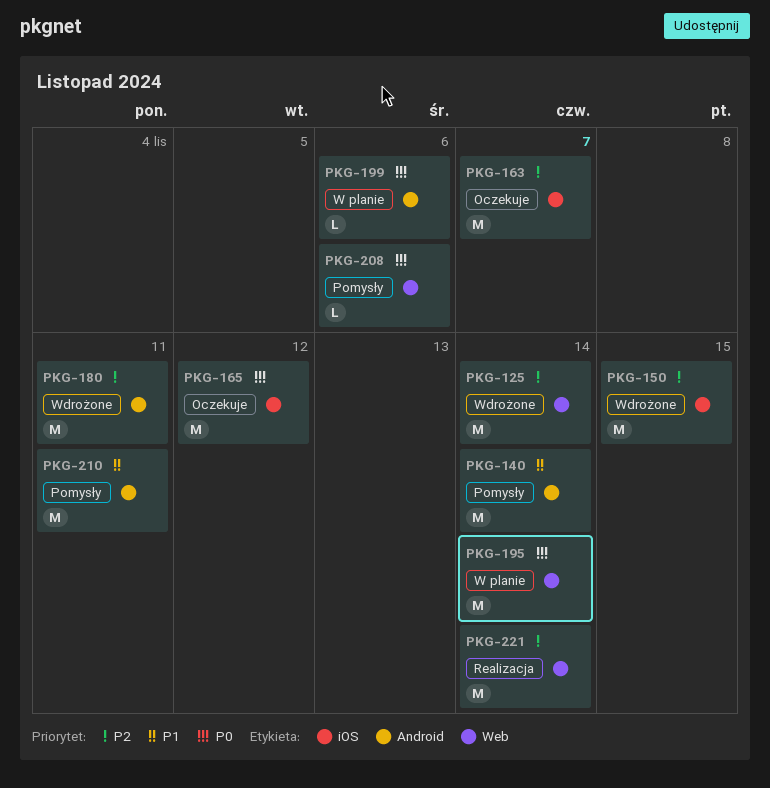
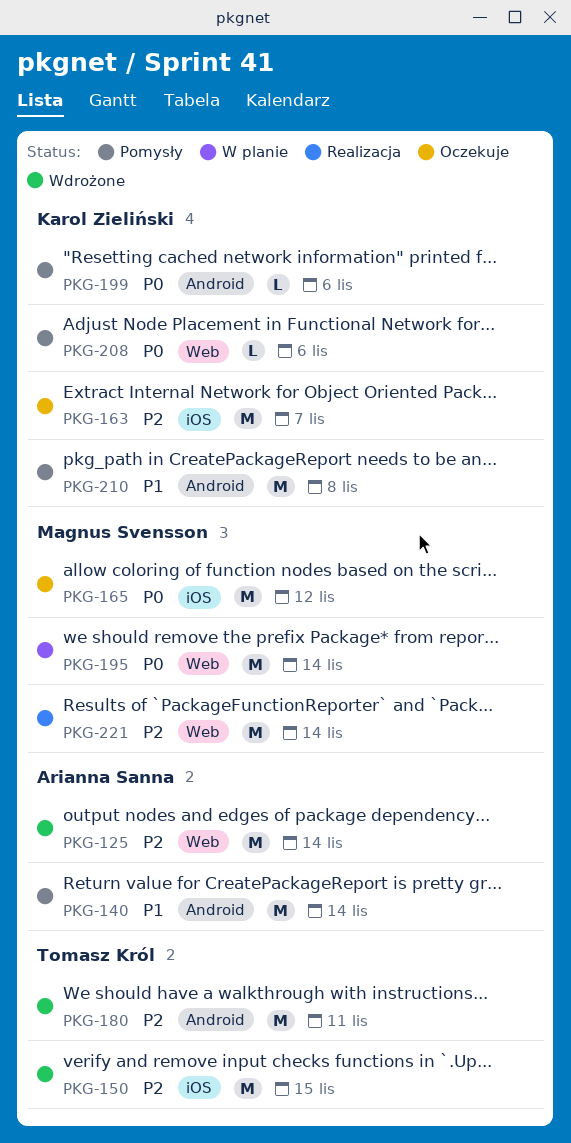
PKG-199, status: W planie -> Pomysły
PKG-210, due: Nov 11 -> Nov 8

